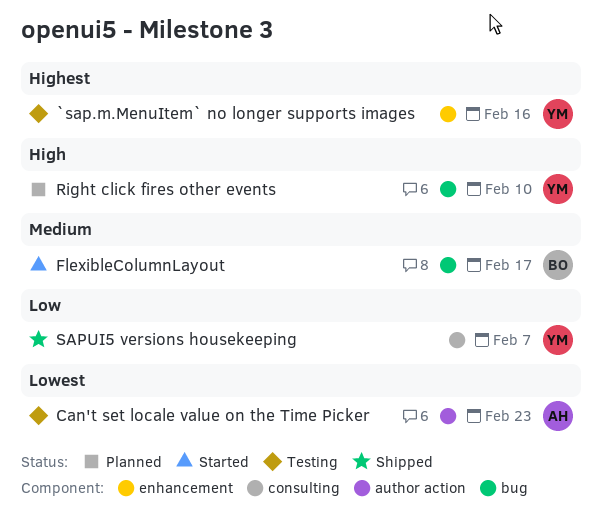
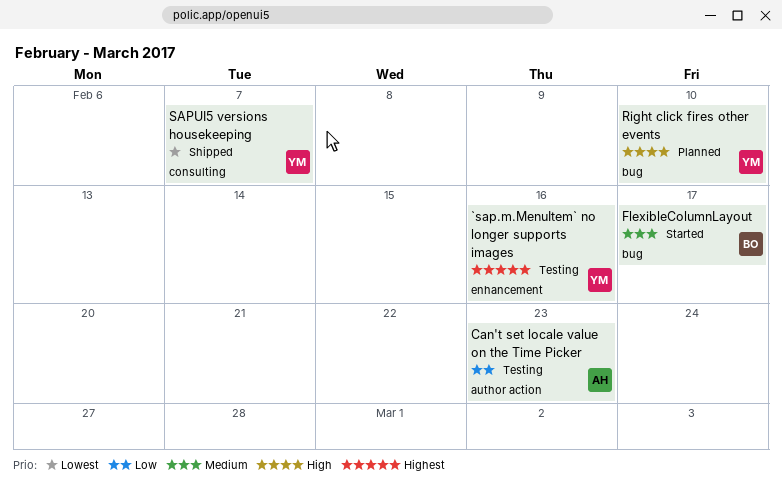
Can't set locale value on the Time Picker, priority: Lowest -> Low
SAPUI5 versions housekeeping, priority: Low -> Lowest

